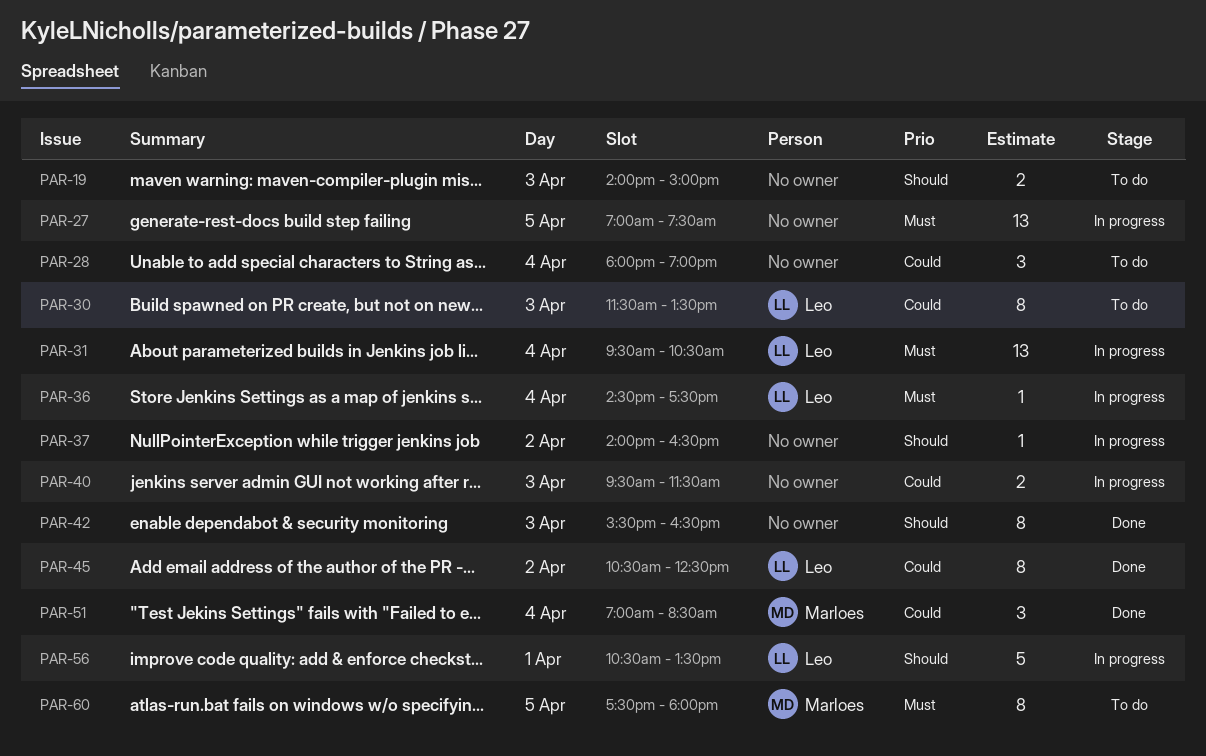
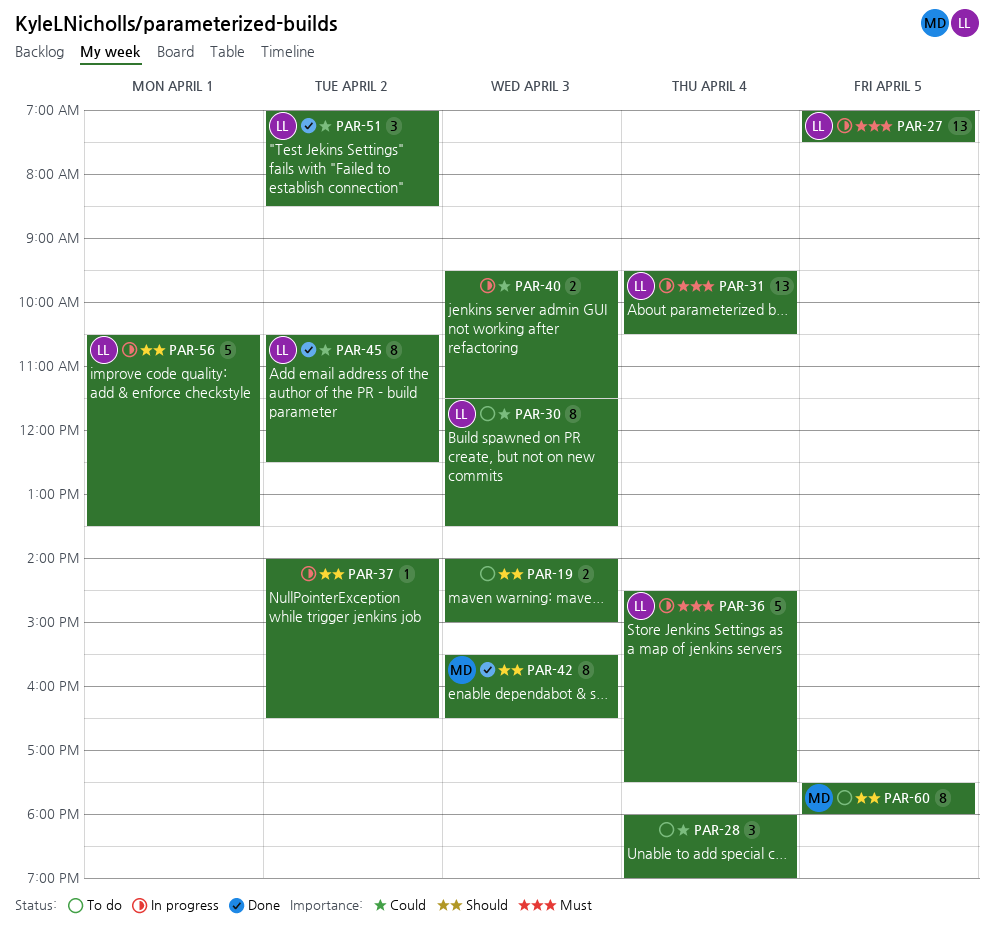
PAR-27, owner: none -> Leo
PAR-36, estimate: 1 -> 5
PAR-42, owner: none -> Marloes
PAR-51, owner: Marloes -> Leo
PAR-51, day: Apr 4 -> Apr 2
PAR-60, priority: Must -> Should

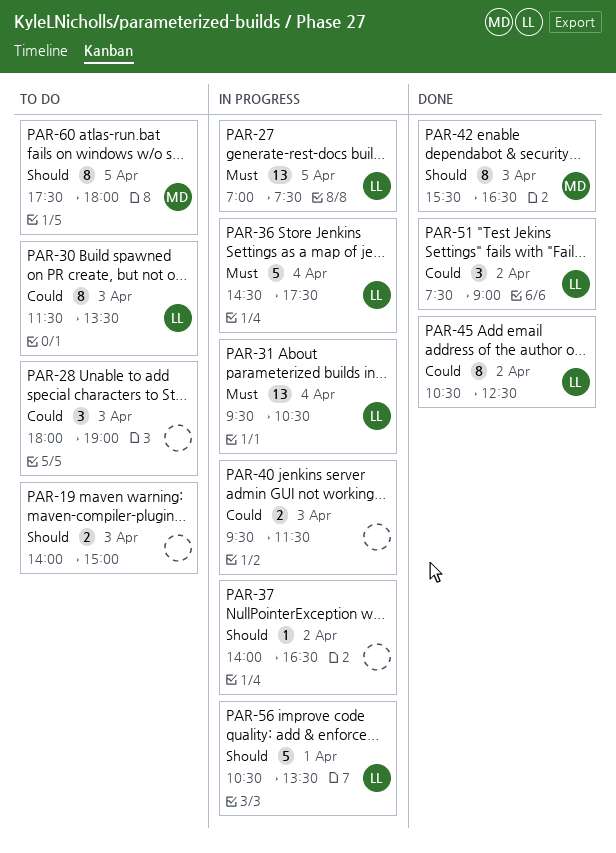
PAR-28, day: Apr 4 -> Apr 3
PAR-51, begins: 07:00 -> 07:30
PAR-51, ends: 08:30 -> 09:00

